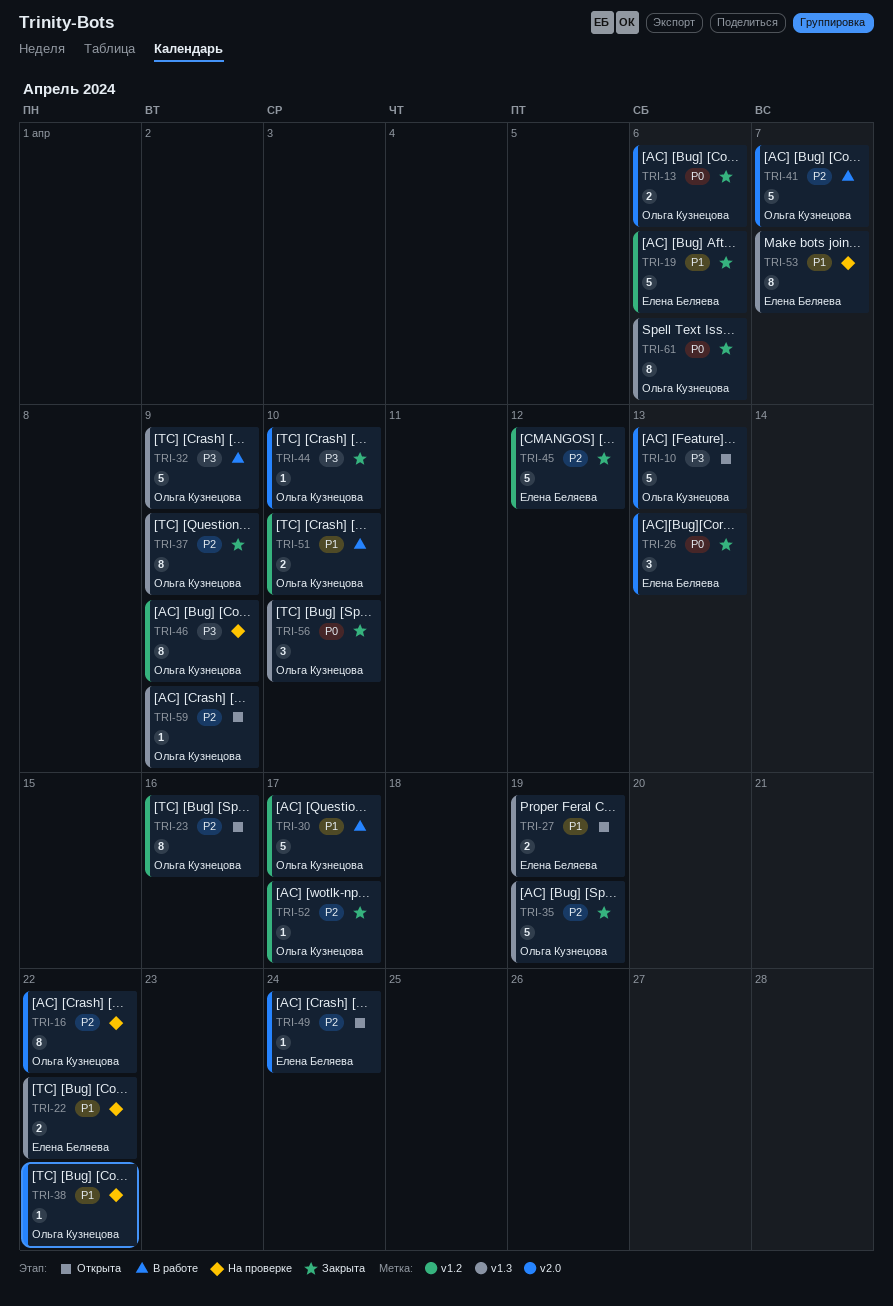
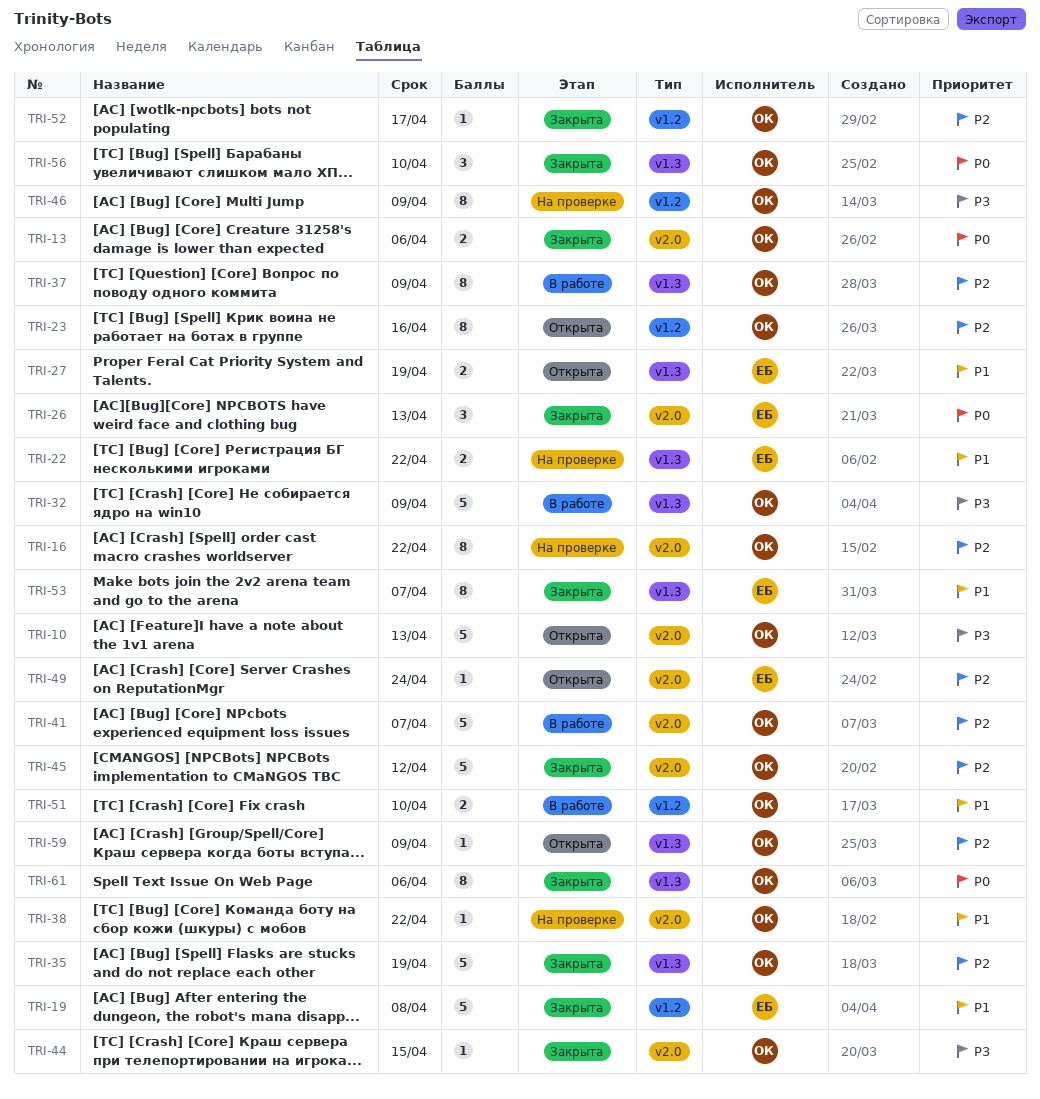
TRI-19, due: Apr 6 -> Apr 8
TRI-30: present -> none
TRI-37, status: Закрыта -> В работе
TRI-44, due: Apr 10 -> Apr 15
TRI-45, owner: Елена Беляева -> Ольга Кузнецова
TRI-45, label: v1.2 -> v2.0
TRI-53, status: На проверке -> Закрыта

